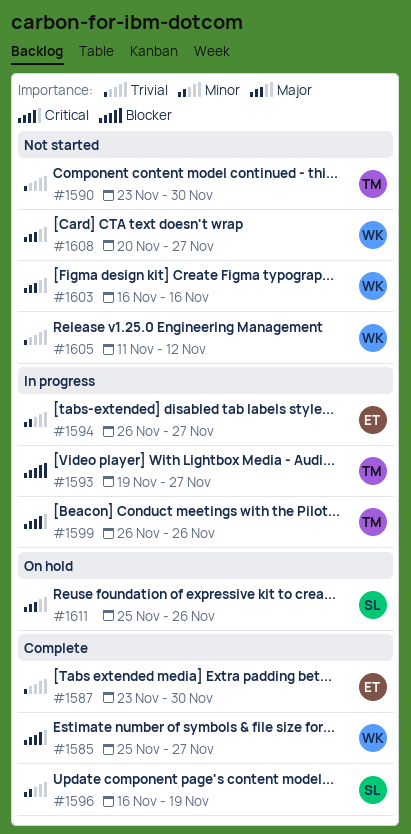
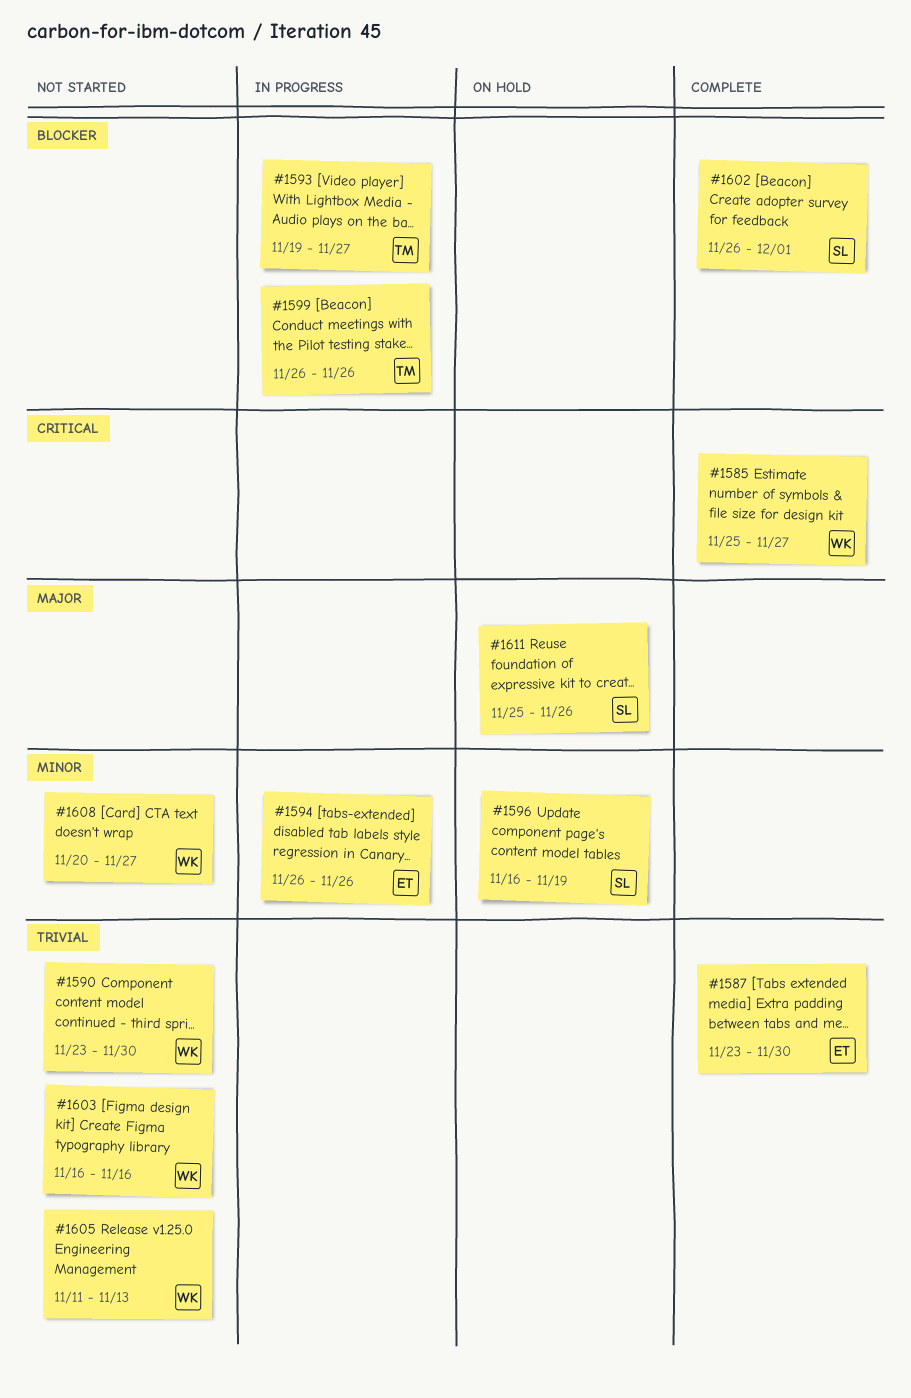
#1590, owner: TM -> WK
#1594, due: Nov 27 -> Nov 26
#1596, status: Complete -> On hold
#1599, priority: Critical -> Blocker
#1602: none -> present
#1603, priority: Major -> Trivial
#1605, due: Nov 12 -> Nov 13
#1608, priority: Major -> Minor

